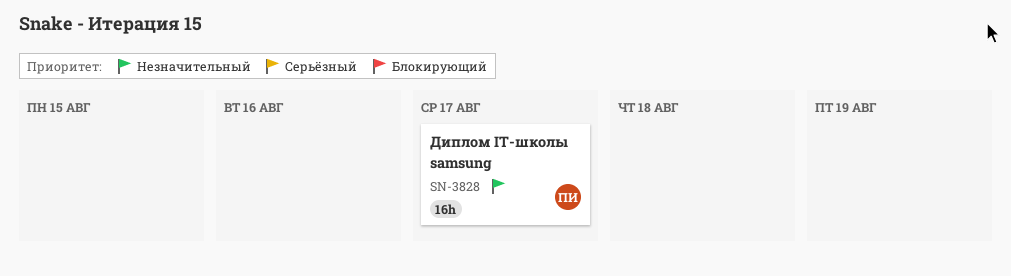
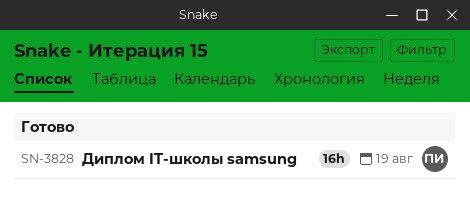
SN-3828, due: Aug 17 -> Aug 19

